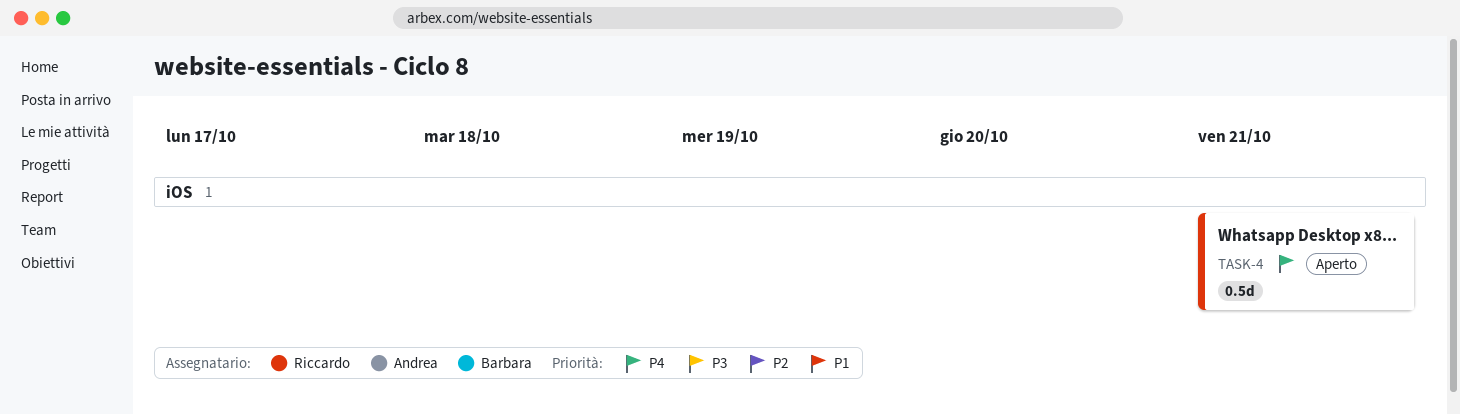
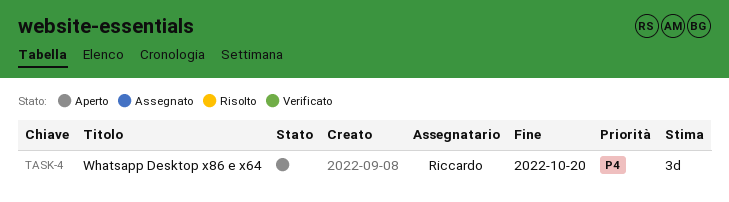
TASK-4, estimate: 0.5d -> 3d
TASK-4, due: Oct 21 -> Oct 20

